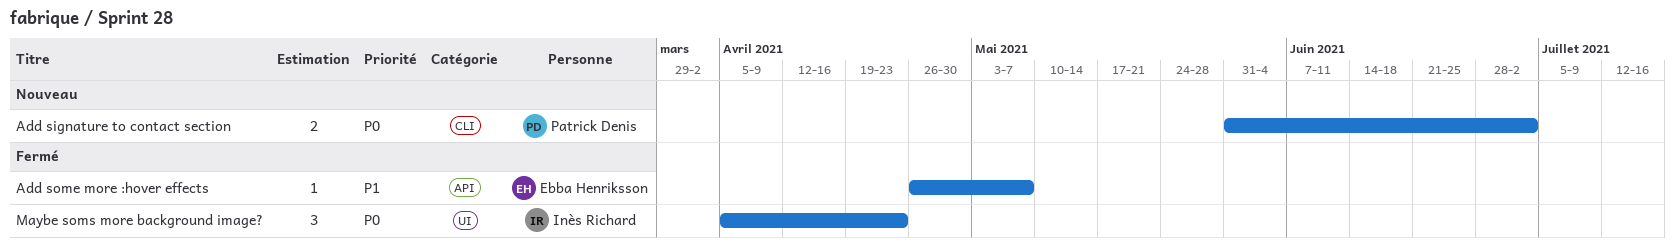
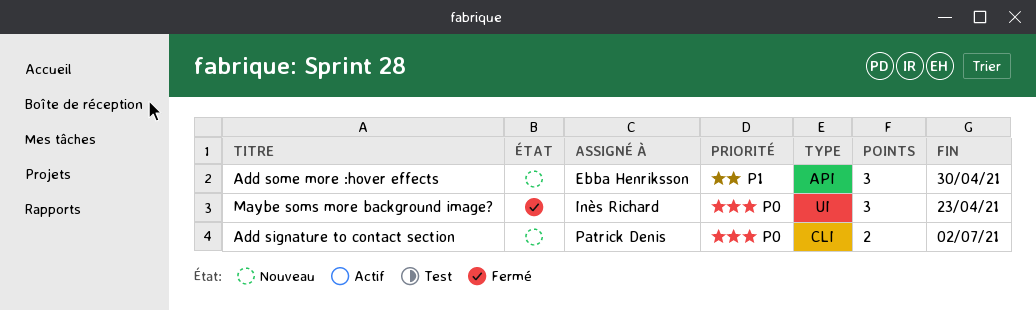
Add some more :hover effects, status: Fermé -> Nouveau
Add some more :hover effects, estimate: 1 -> 3
Add some more :hover effects, due: May 7 -> Apr 30

